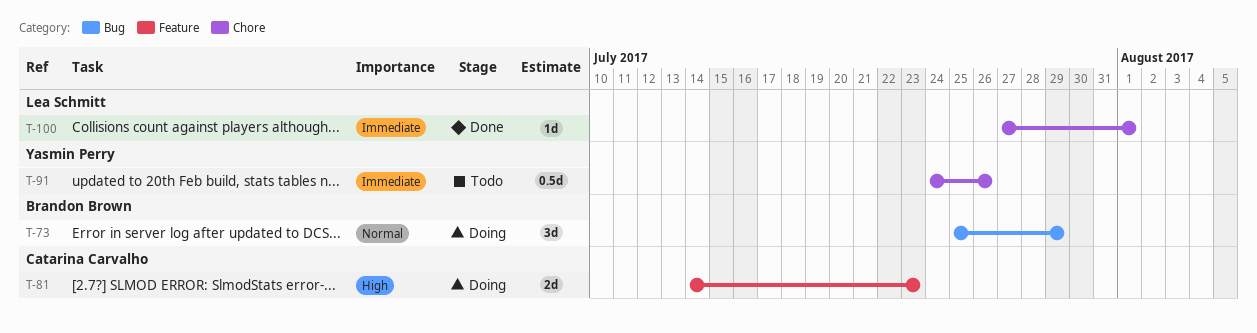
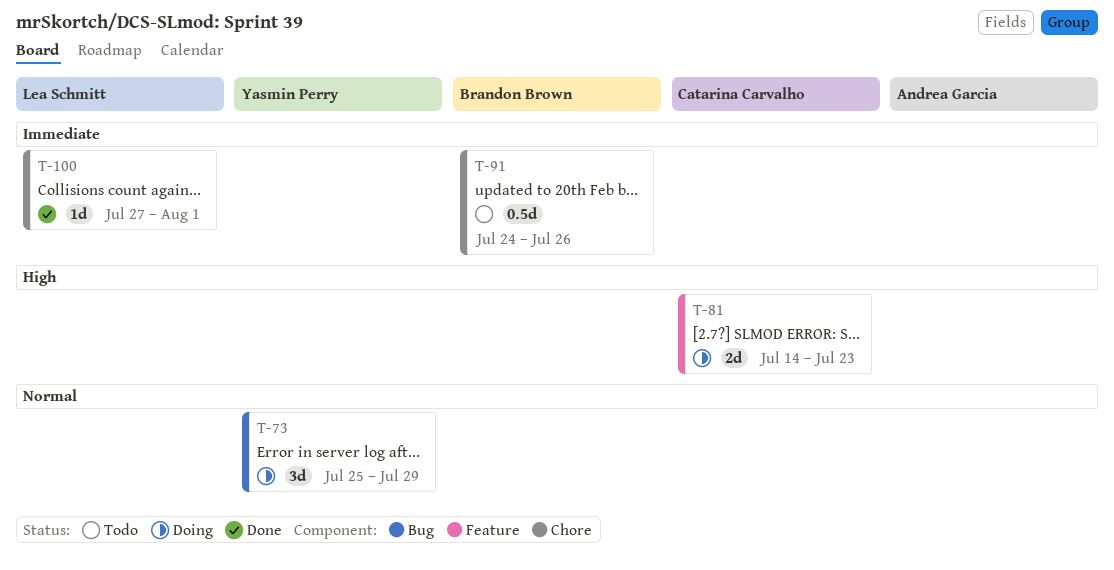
T-73, owner: Brandon Brown -> Yasmin Perry
T-91, owner: Yasmin Perry -> Brandon Brown

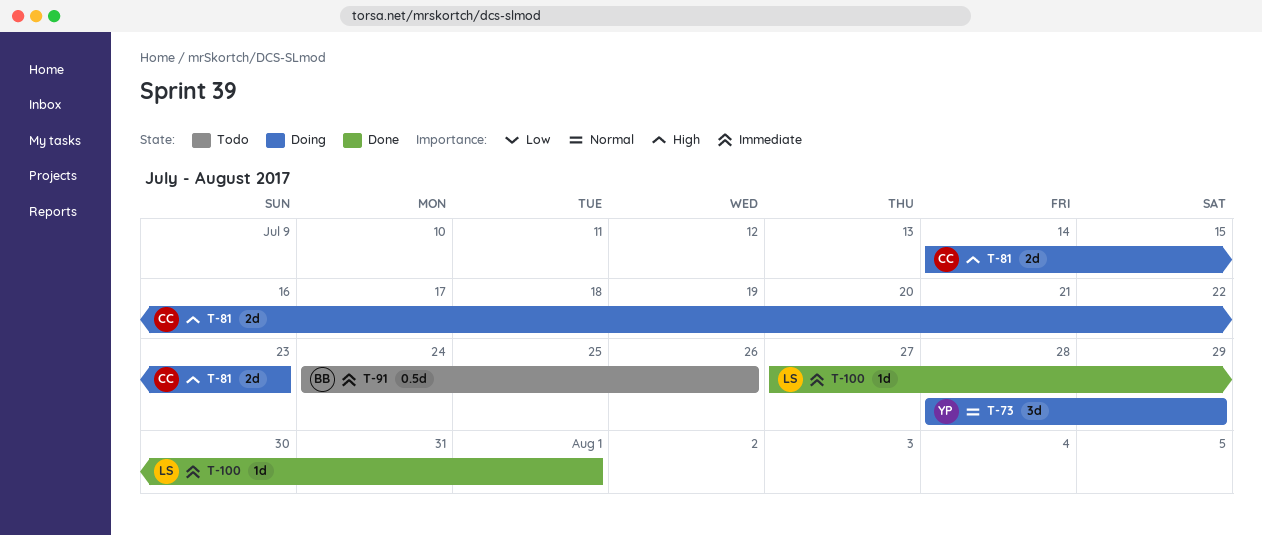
T-73, start: Jul 25 -> Jul 28

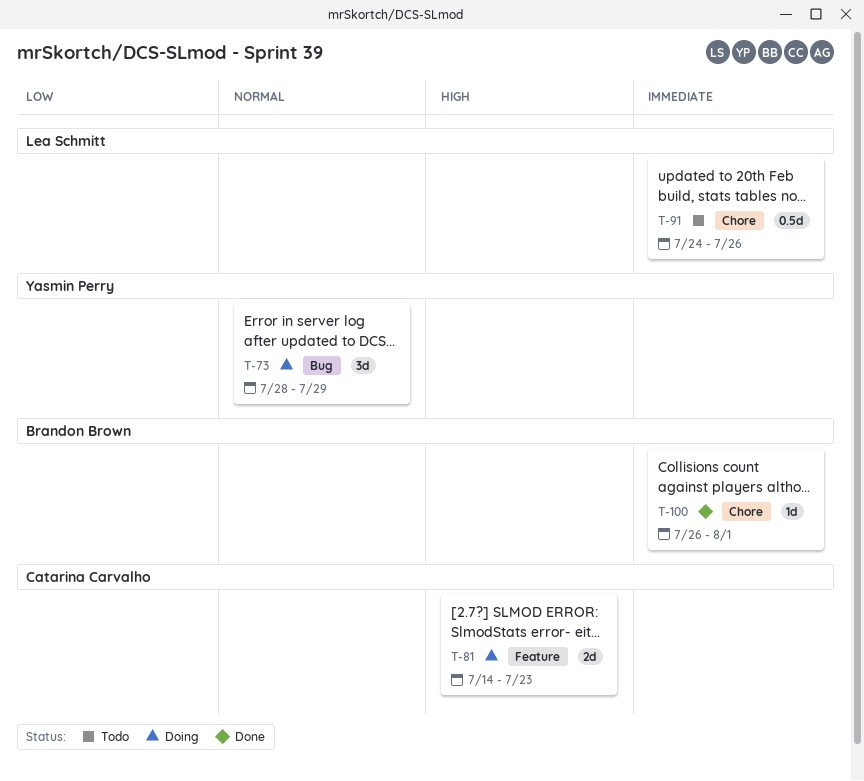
T-91, owner: Brandon Brown -> Lea Schmitt
T-100, owner: Lea Schmitt -> Brandon Brown
T-100, start: Jul 27 -> Jul 26

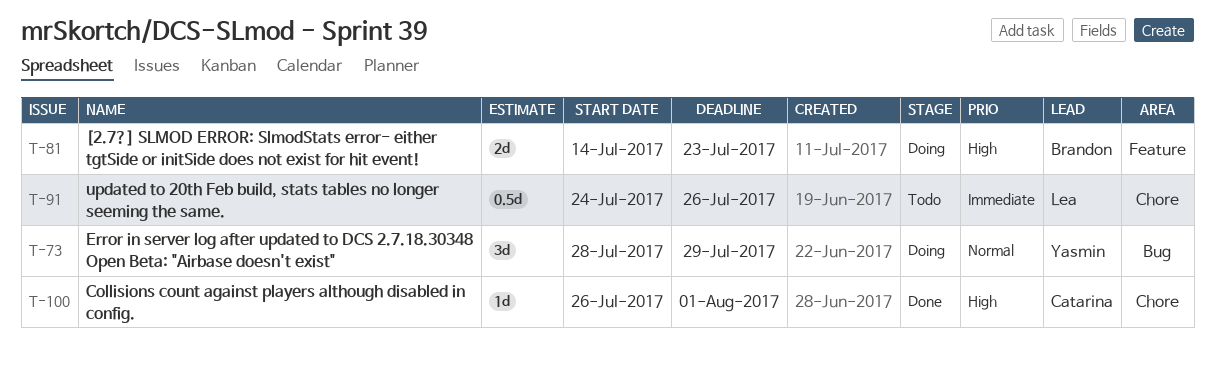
T-81, owner: Catarina Carvalho -> Brandon Brown
T-100, owner: Brandon Brown -> Catarina Carvalho
T-100, priority: Immediate -> High

